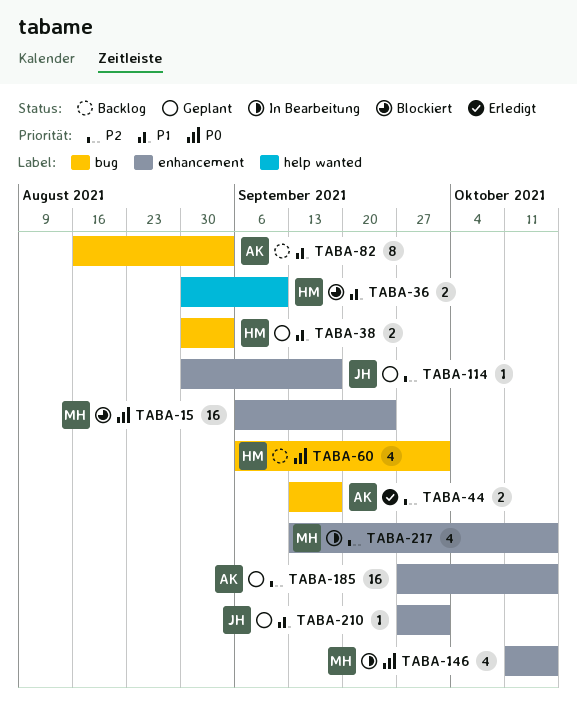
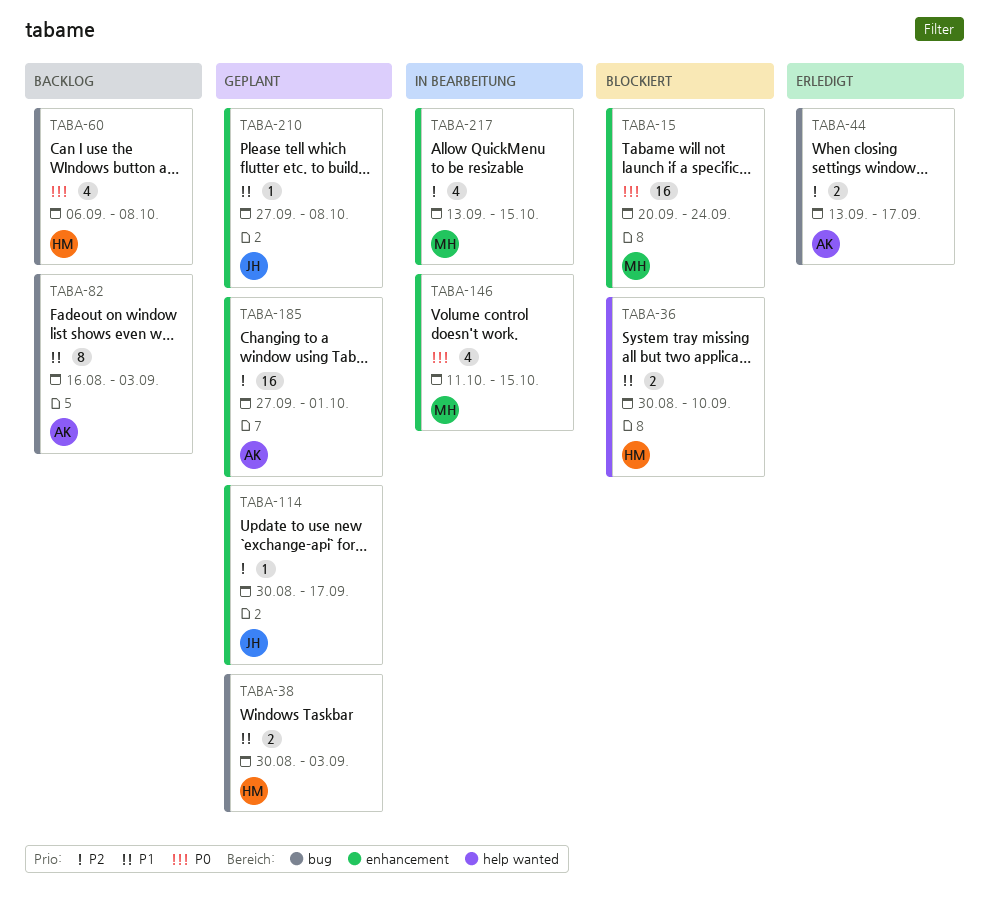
TABA-15, start: Sep 6 -> Sep 20
TABA-60, due: Oct 1 -> Oct 8
TABA-185, due: Oct 15 -> Oct 1
TABA-210, due: Oct 1 -> Oct 8

